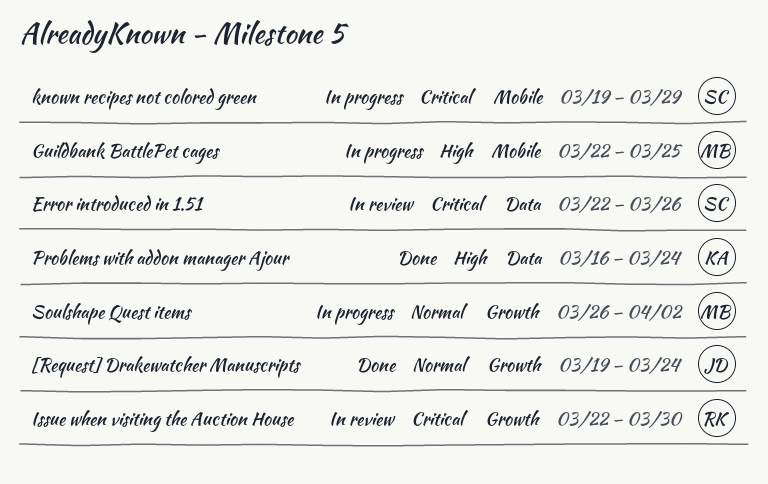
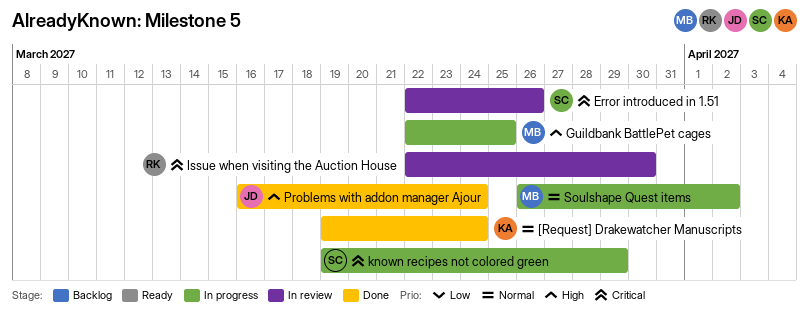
[Request] Drakewatcher Manuscripts, owner: JD -> KA
Problems with addon manager Ajour, owner: KA -> JD

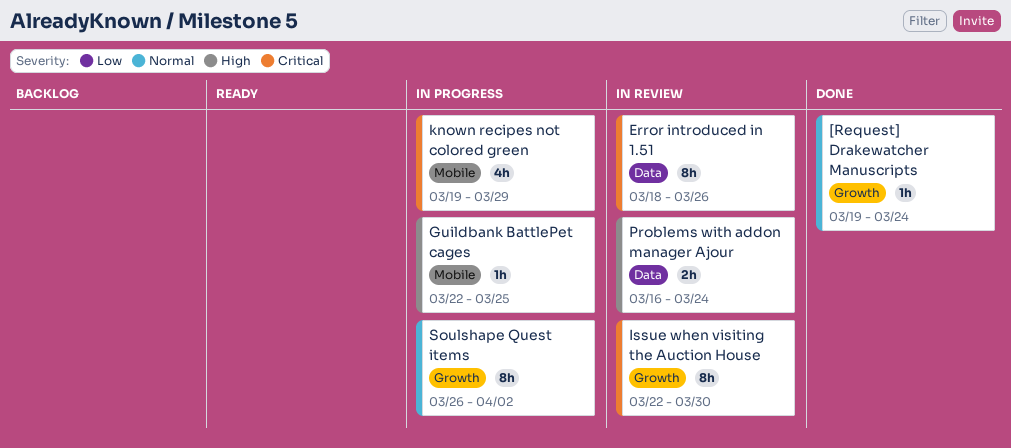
Error introduced in 1.51, start: Mar 22 -> Mar 18
Problems with addon manager Ajour, status: Done -> In review

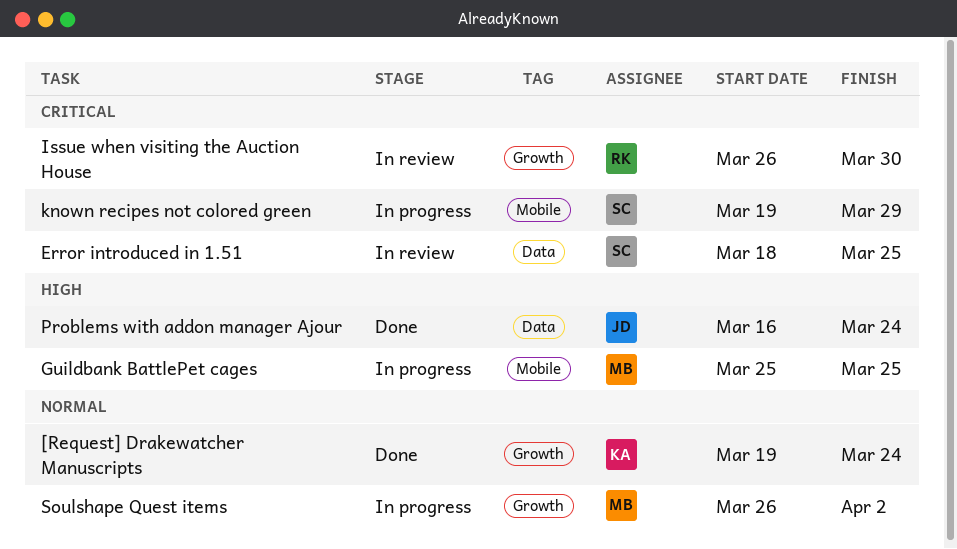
Error introduced in 1.51, due: Mar 26 -> Mar 25
Guildbank BattlePet cages, start: Mar 22 -> Mar 25
Issue when visiting the Auction House, start: Mar 22 -> Mar 26
Problems with addon manager Ajour, status: In review -> Done

